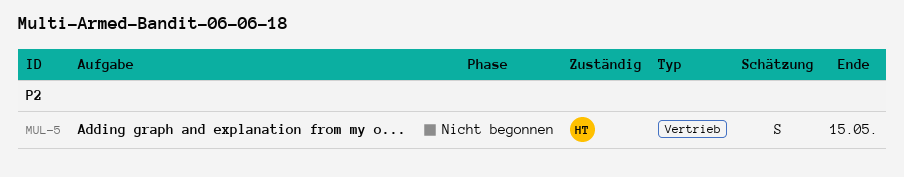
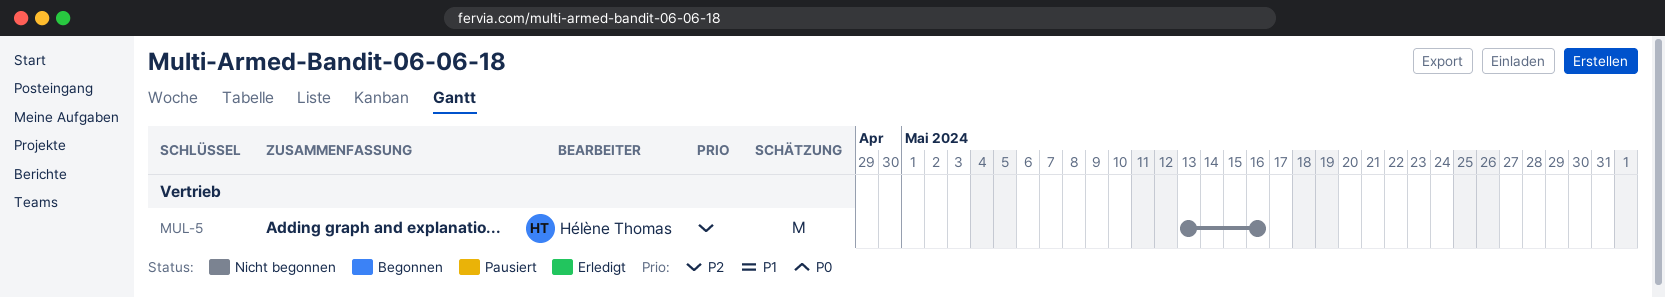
MUL-5, estimate: S -> M
MUL-5, due: May 15 -> May 16

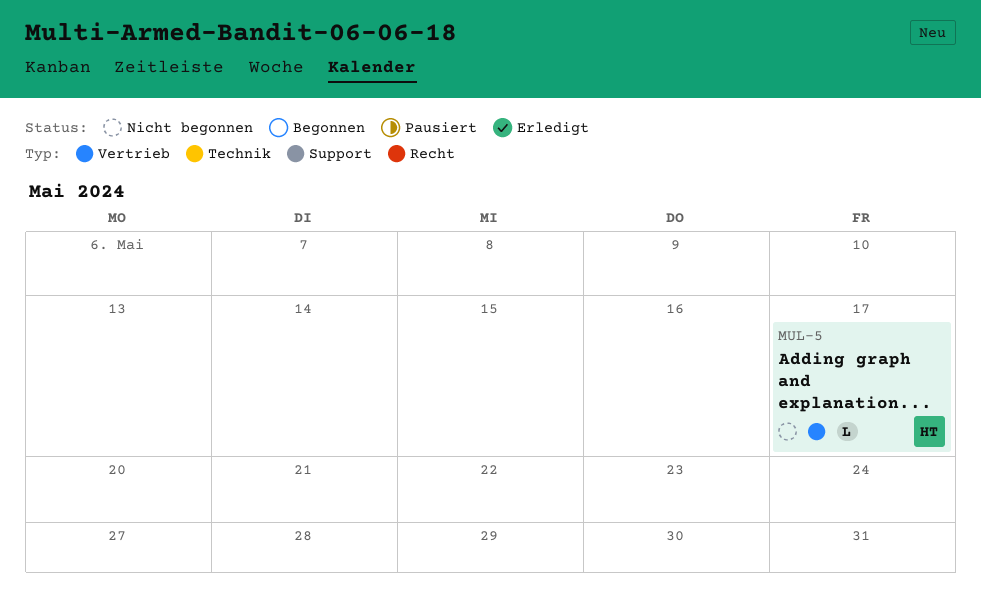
MUL-5, estimate: M -> L
MUL-5, due: May 16 -> May 17

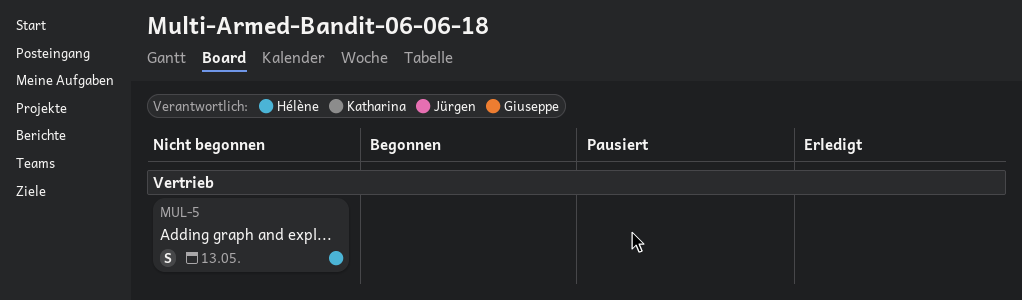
MUL-5, estimate: L -> S
MUL-5, due: May 17 -> May 13

